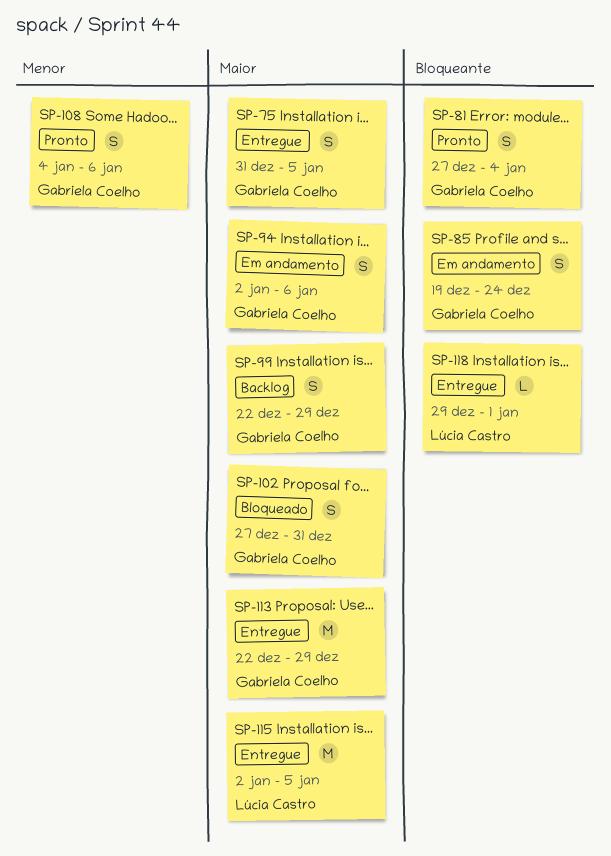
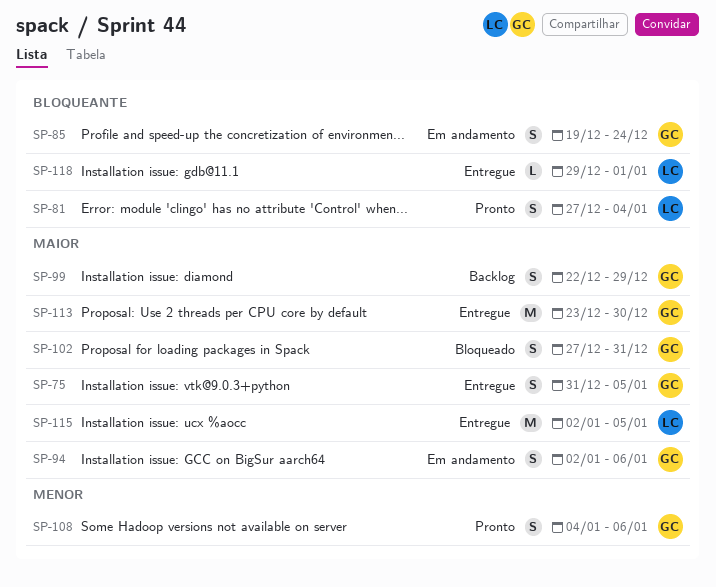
SP-81, owner: Gabriela Coelho -> Lúcia Castro
SP-113, start: Dec 22 -> Dec 23
SP-113, due: Dec 29 -> Dec 30

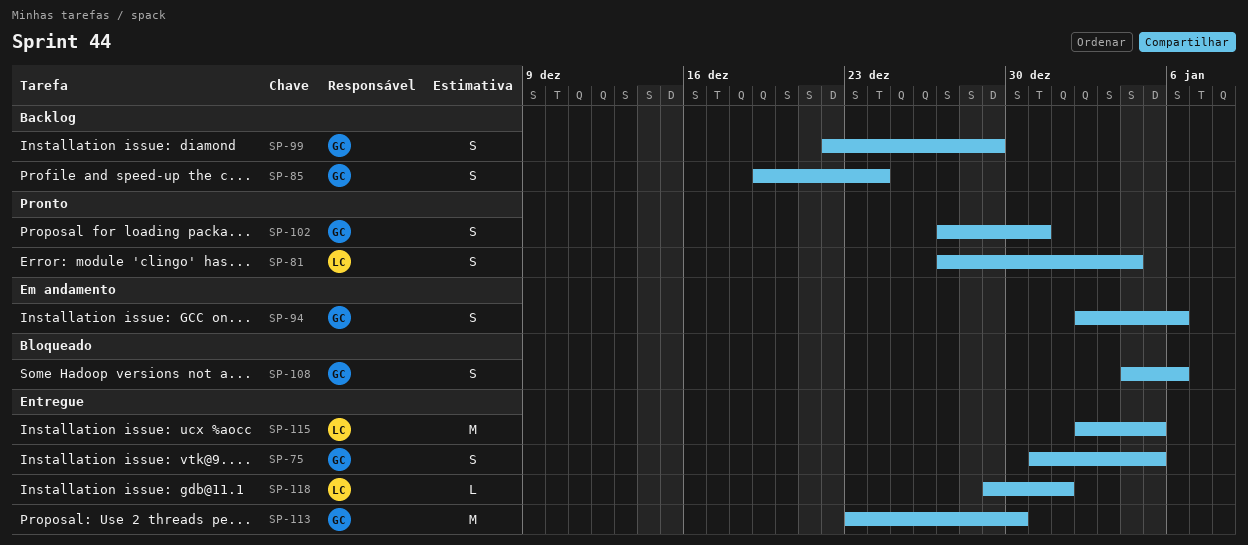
SP-85, status: Em andamento -> Backlog
SP-102, status: Bloqueado -> Pronto
SP-108, status: Pronto -> Bloqueado

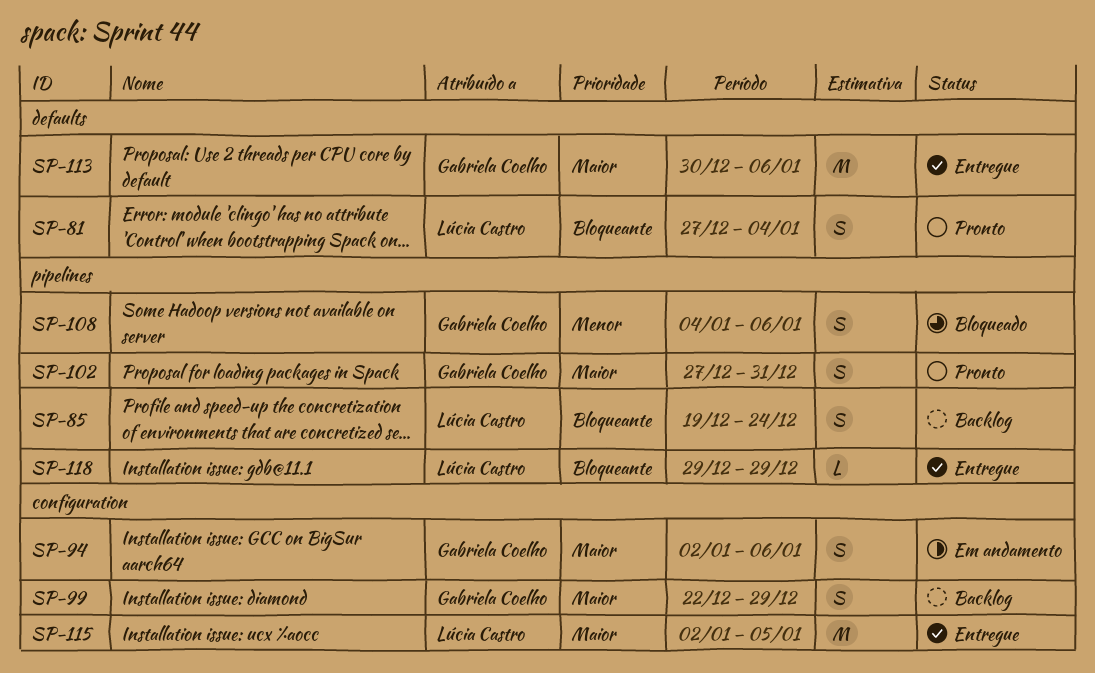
SP-75: present -> none
SP-85, owner: Gabriela Coelho -> Lúcia Castro
SP-113, start: Dec 23 -> Dec 30
SP-113, due: Dec 30 -> Jan 6
SP-118, due: Jan 1 -> Dec 29

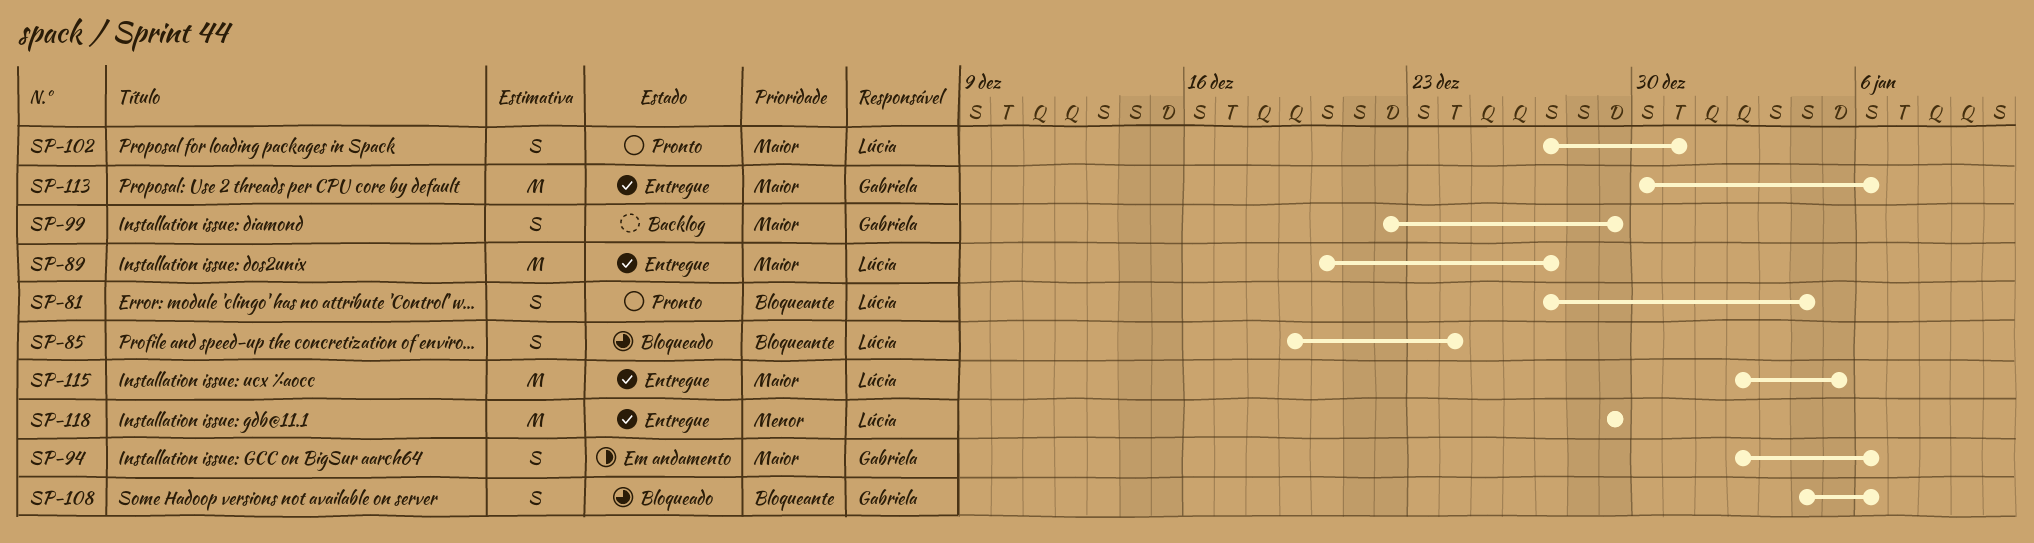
SP-85, status: Backlog -> Bloqueado
SP-89: none -> present
SP-102, owner: Gabriela Coelho -> Lúcia Castro
SP-108, priority: Menor -> Bloqueante
SP-118, priority: Bloqueante -> Menor
SP-118, estimate: L -> M

